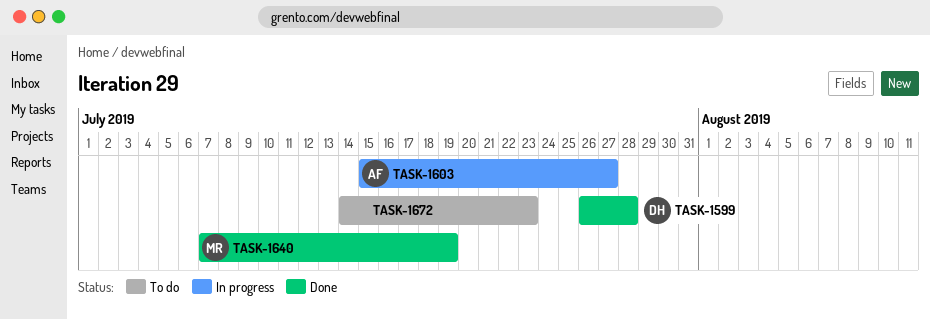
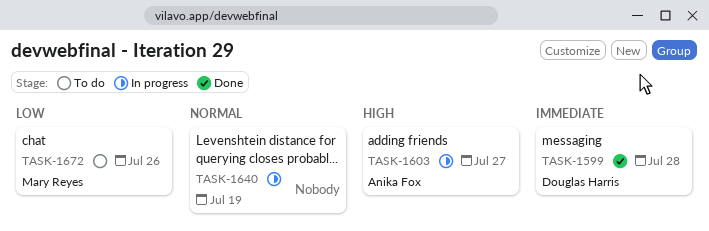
TASK-1640, status: Done -> In progress
TASK-1640, owner: Mary Reyes -> none
TASK-1672, owner: none -> Mary Reyes
TASK-1672, due: Jul 23 -> Jul 26

